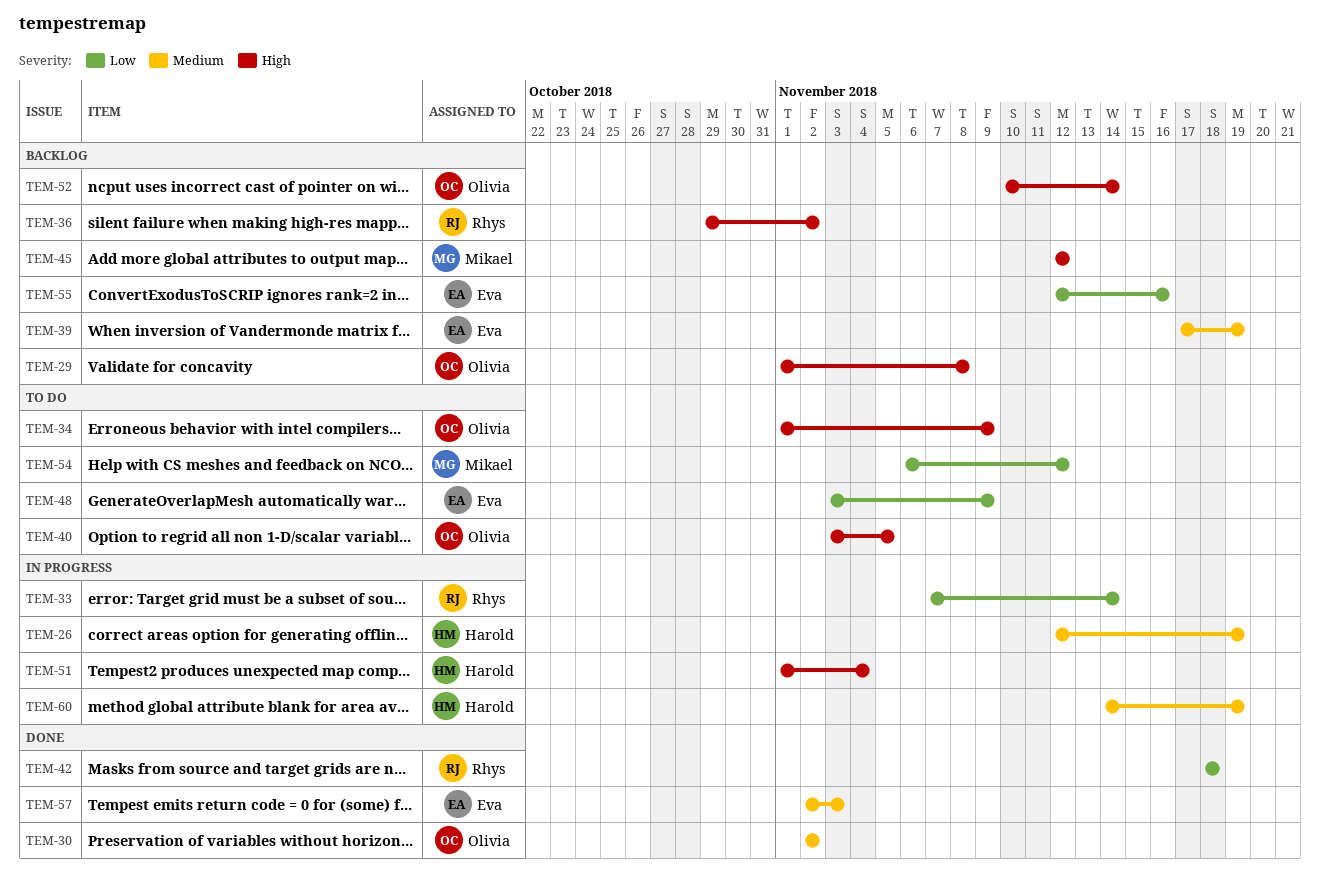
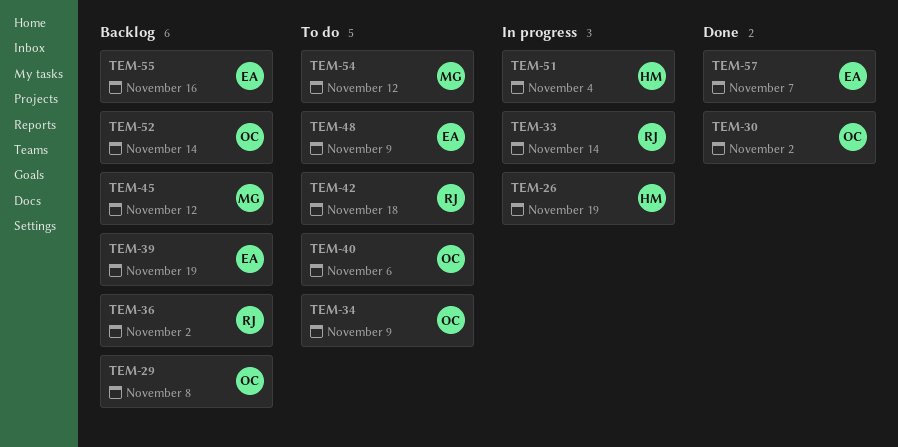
TEM-40, due: Nov 5 -> Nov 6
TEM-42, status: Done -> To do
TEM-57, due: Nov 3 -> Nov 7
TEM-60: present -> none

